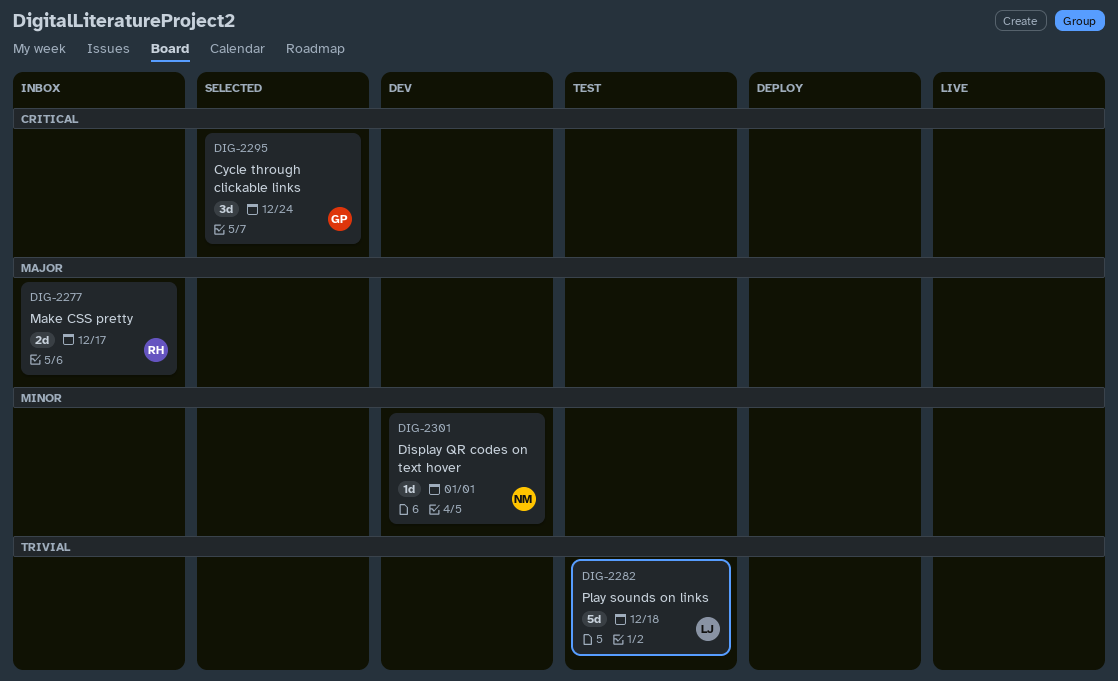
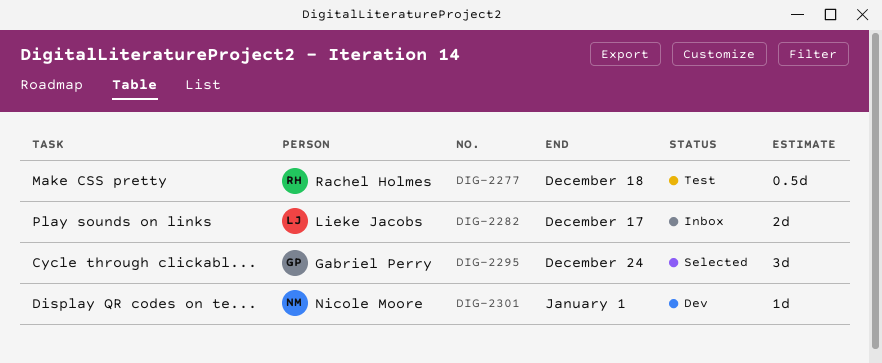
DIG-2277, status: Inbox -> Test
DIG-2277, estimate: 2d -> 0.5d
DIG-2277, due: Dec 17 -> Dec 18
DIG-2282, status: Test -> Inbox
DIG-2282, estimate: 5d -> 2d
DIG-2282, due: Dec 18 -> Dec 17

